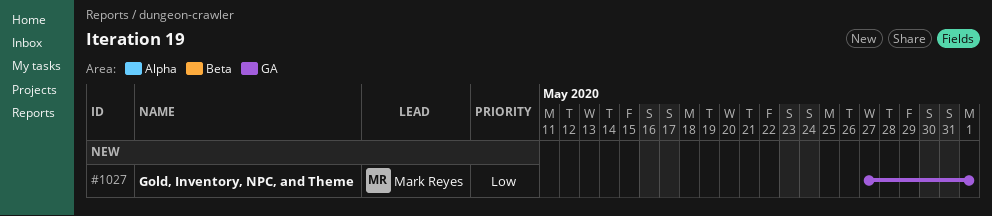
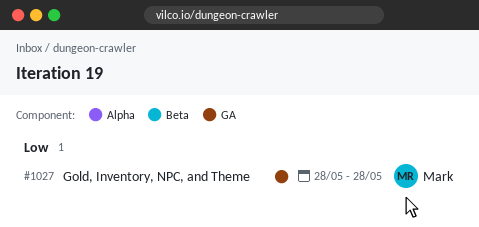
#1027, start: May 27 -> May 28
#1027, due: Jun 1 -> May 28

